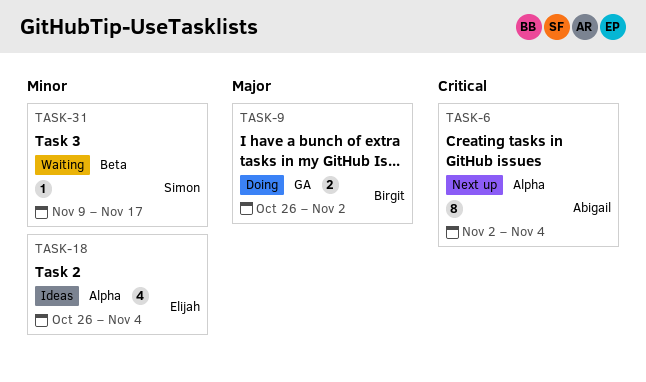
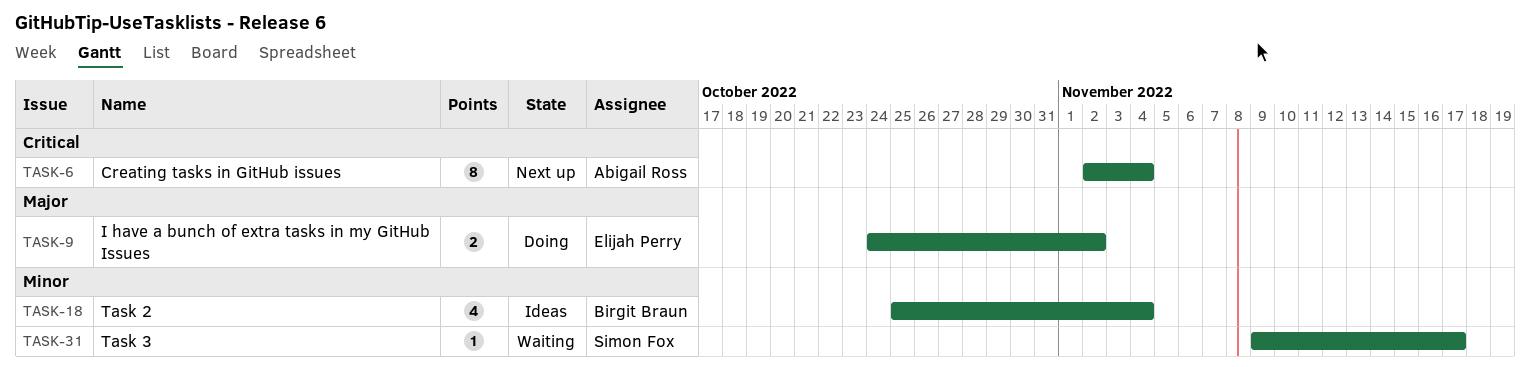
TASK-9, owner: Birgit Braun -> Elijah Perry
TASK-9, start: Oct 26 -> Oct 24
TASK-18, owner: Elijah Perry -> Birgit Braun
TASK-18, start: Oct 26 -> Oct 25

